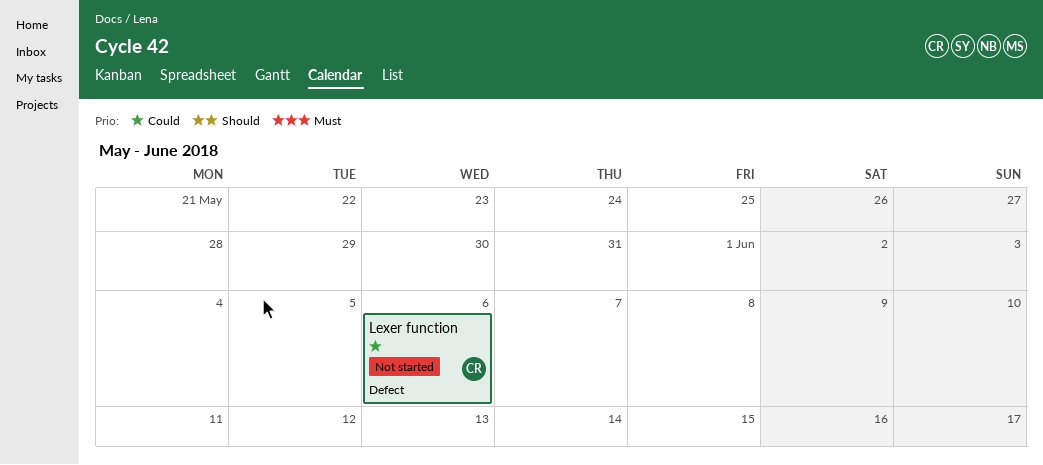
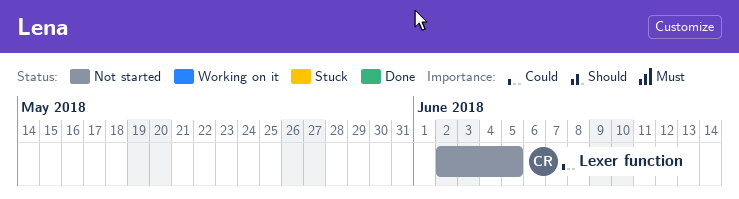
Lexer function, due: Jun 6 -> Jun 5

